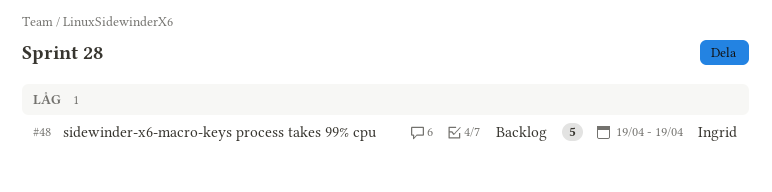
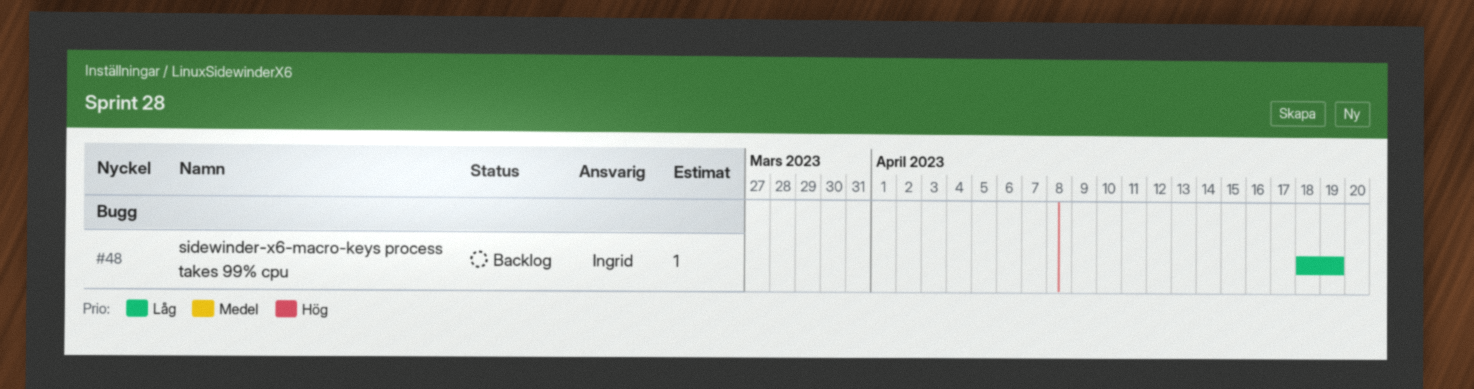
#48, estimate: 5 -> 1
#48, start: Apr 19 -> Apr 18

